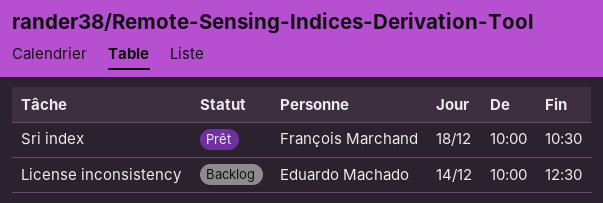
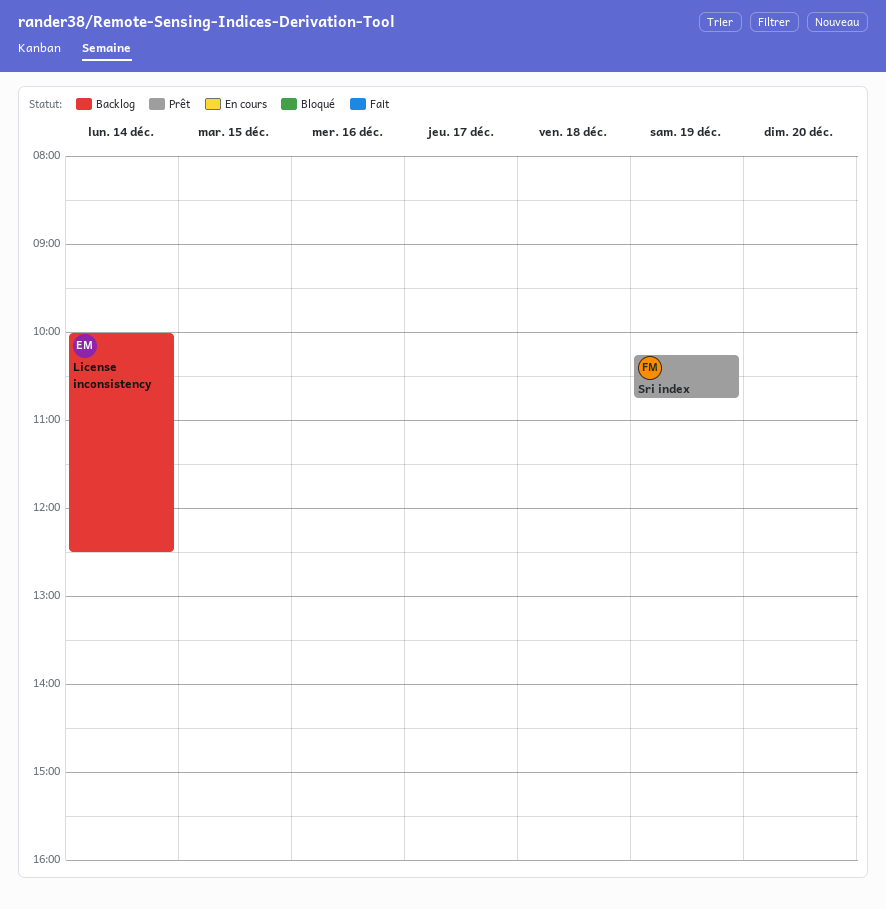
Sri index, day: Dec 18 -> Dec 19
Sri index, begins: 10:00 -> 10:15
Sri index, ends: 10:30 -> 10:45

